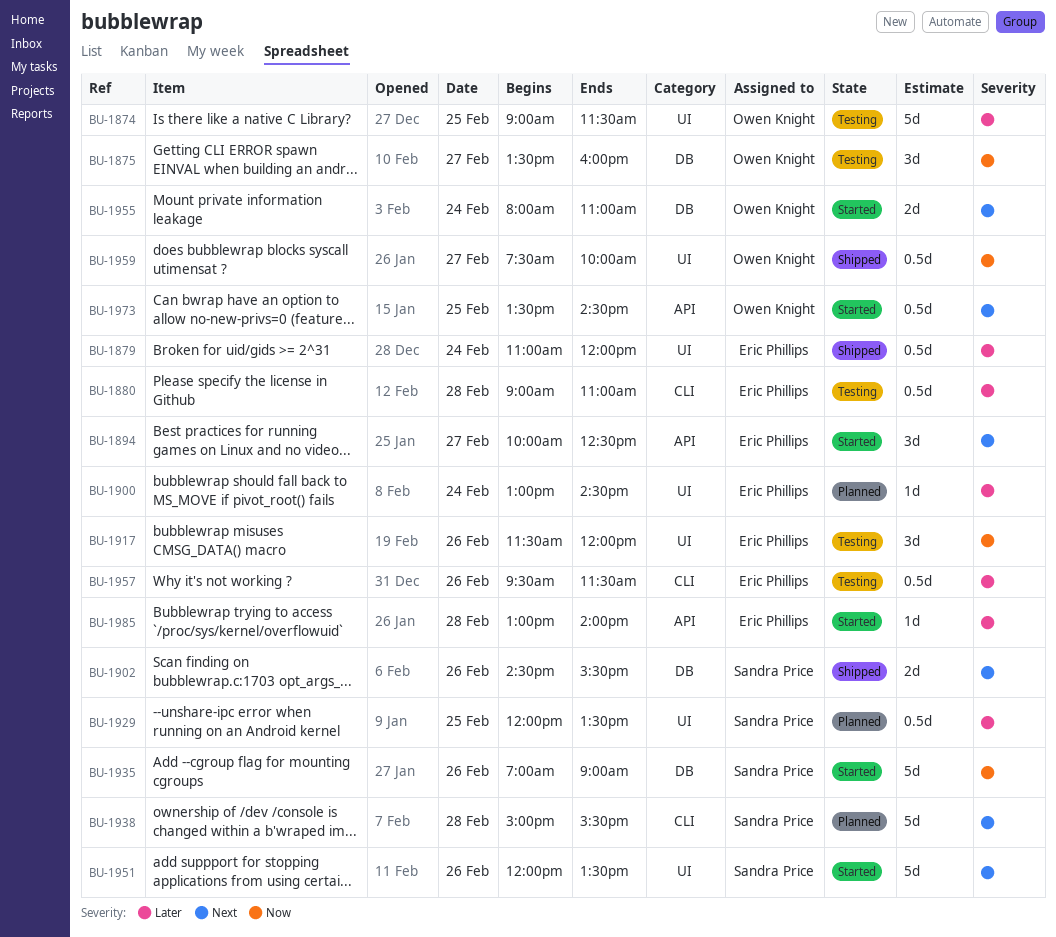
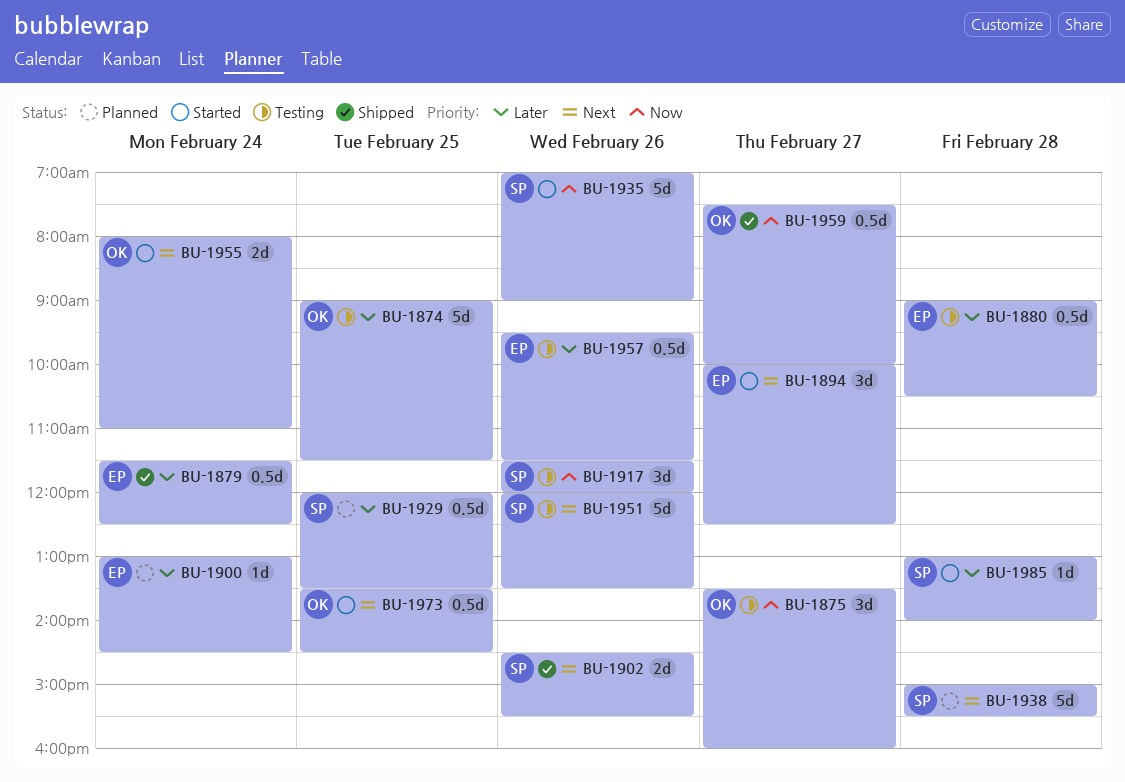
BU-1879, begins: 11:00 -> 11:30
BU-1879, ends: 12:00 -> 12:30
BU-1880, ends: 11:00 -> 10:30
BU-1917, owner: Eric Phillips -> Sandra Price
BU-1951, status: Started -> Testing
BU-1985, owner: Eric Phillips -> Sandra Price

